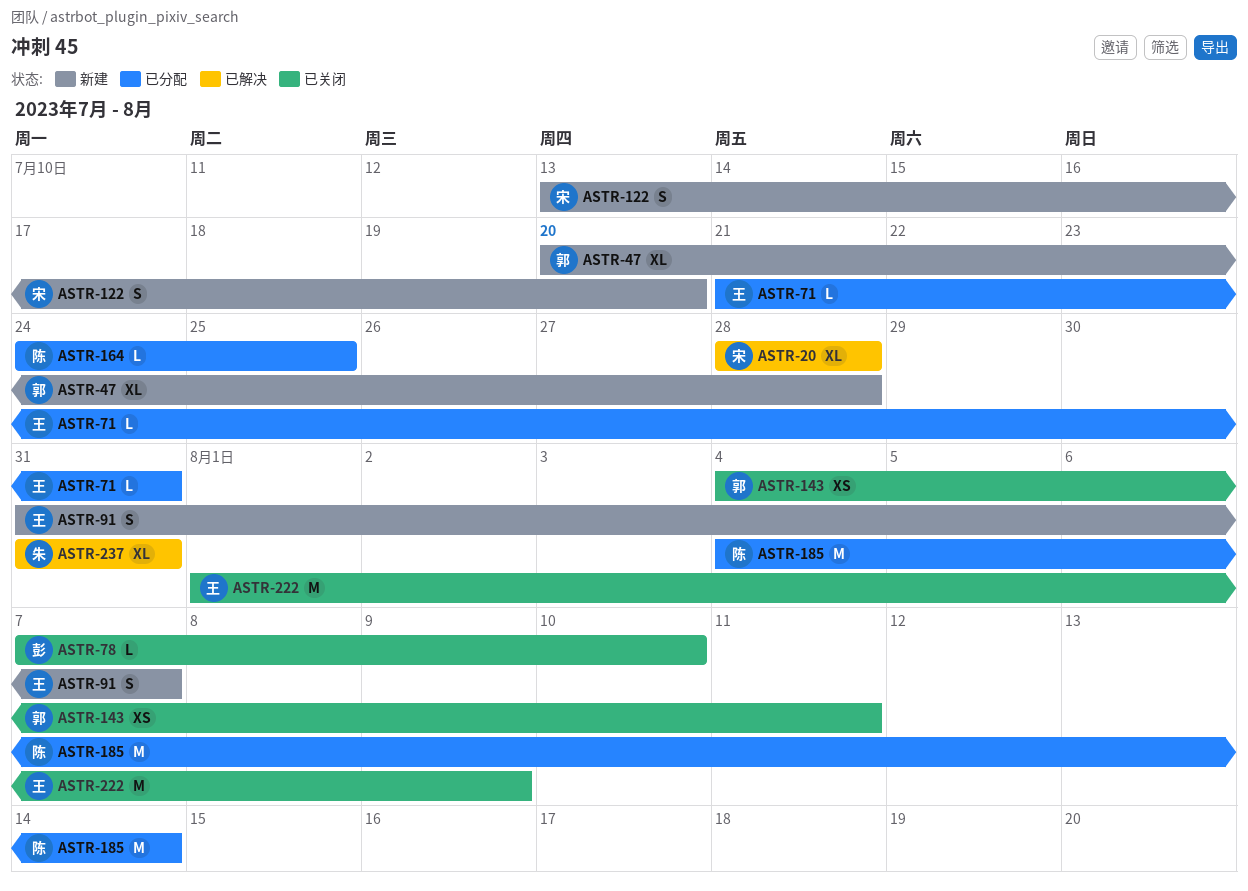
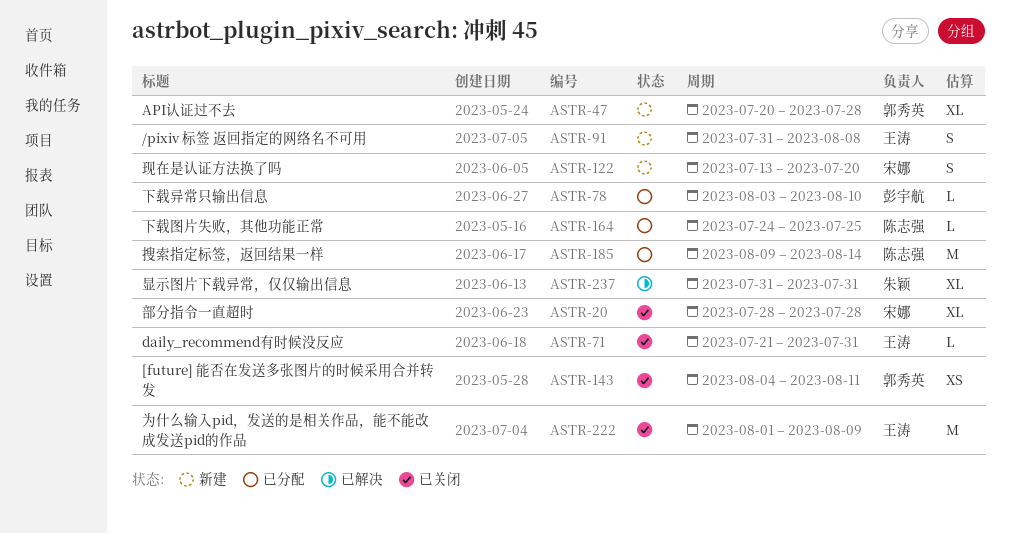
ASTR-20, status: 已解决 -> 已关闭
ASTR-71, status: 已分配 -> 已关闭
ASTR-78, status: 已关闭 -> 已分配
ASTR-78, start: Aug 7 -> Aug 3
ASTR-91, due: Aug 7 -> Aug 8
ASTR-185, start: Aug 4 -> Aug 9

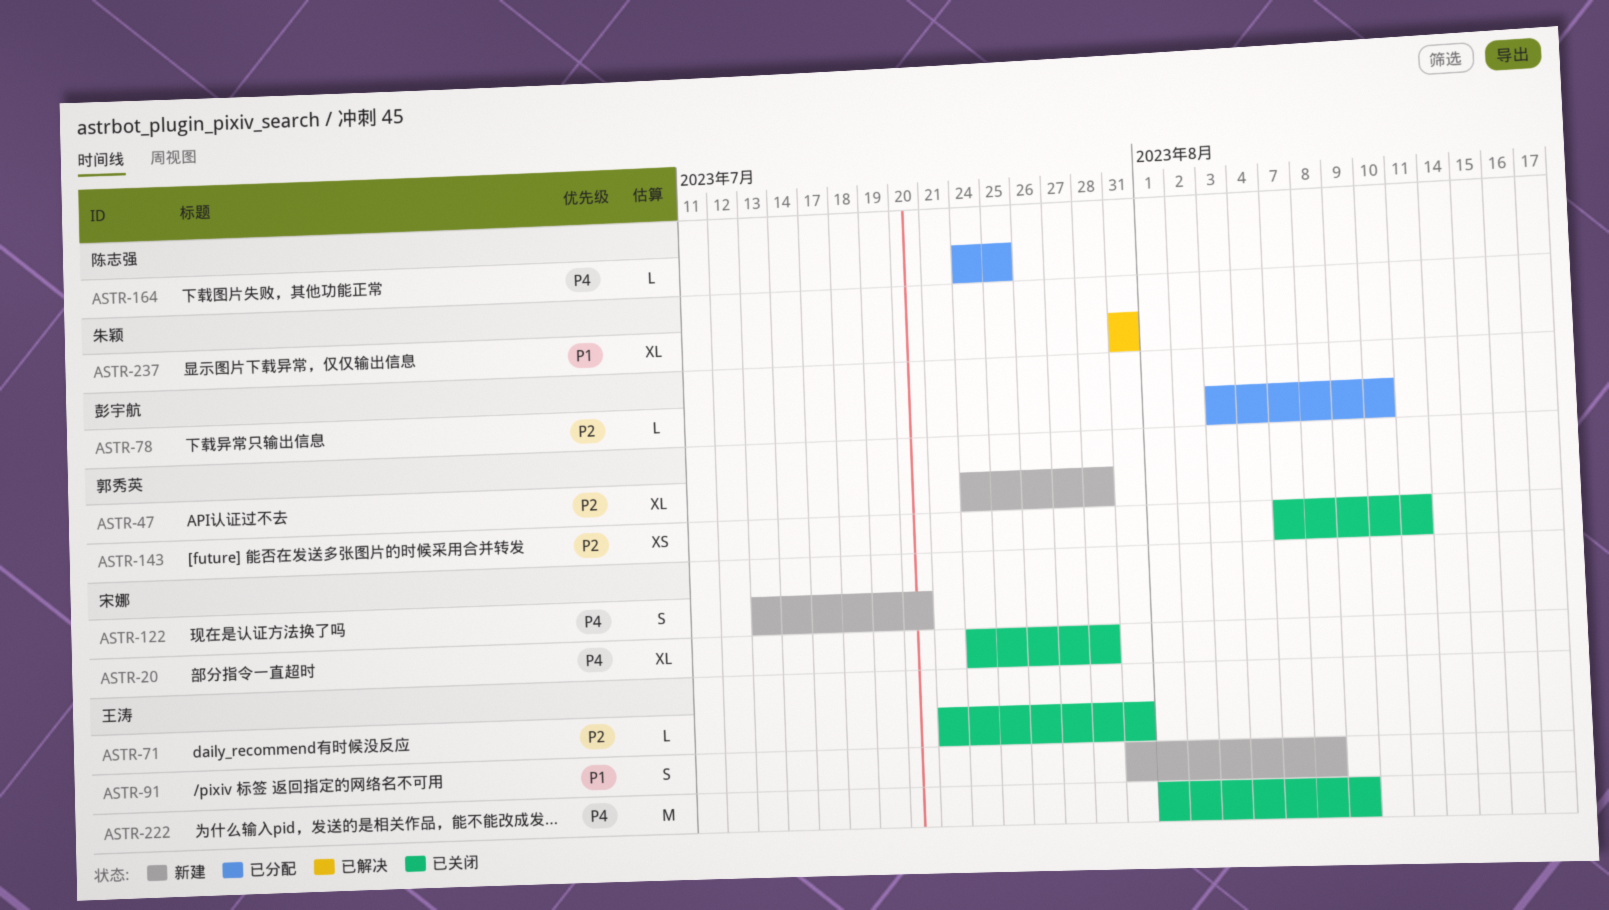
ASTR-20, start: Jul 28 -> Jul 24
ASTR-47, start: Jul 20 -> Jul 24
ASTR-143, start: Aug 4 -> Aug 7
ASTR-185: present -> none

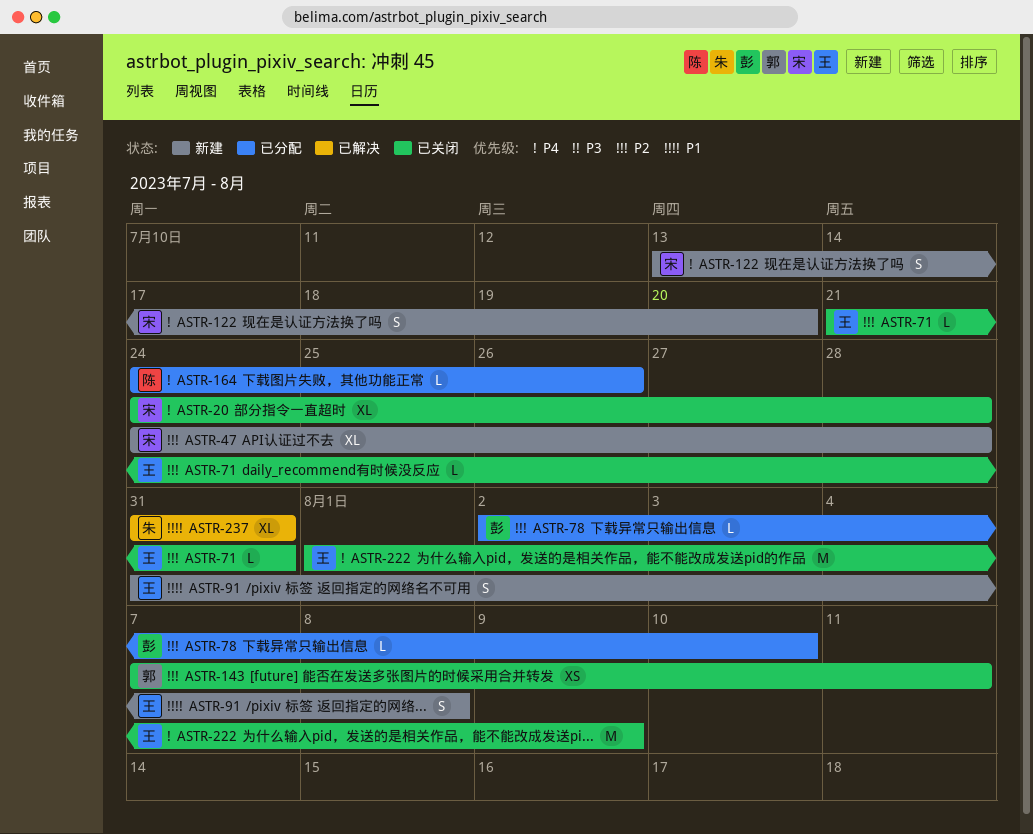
ASTR-47, owner: 郭秀英 -> 宋娜
ASTR-78, start: Aug 3 -> Aug 2
ASTR-164, due: Jul 25 -> Jul 26

